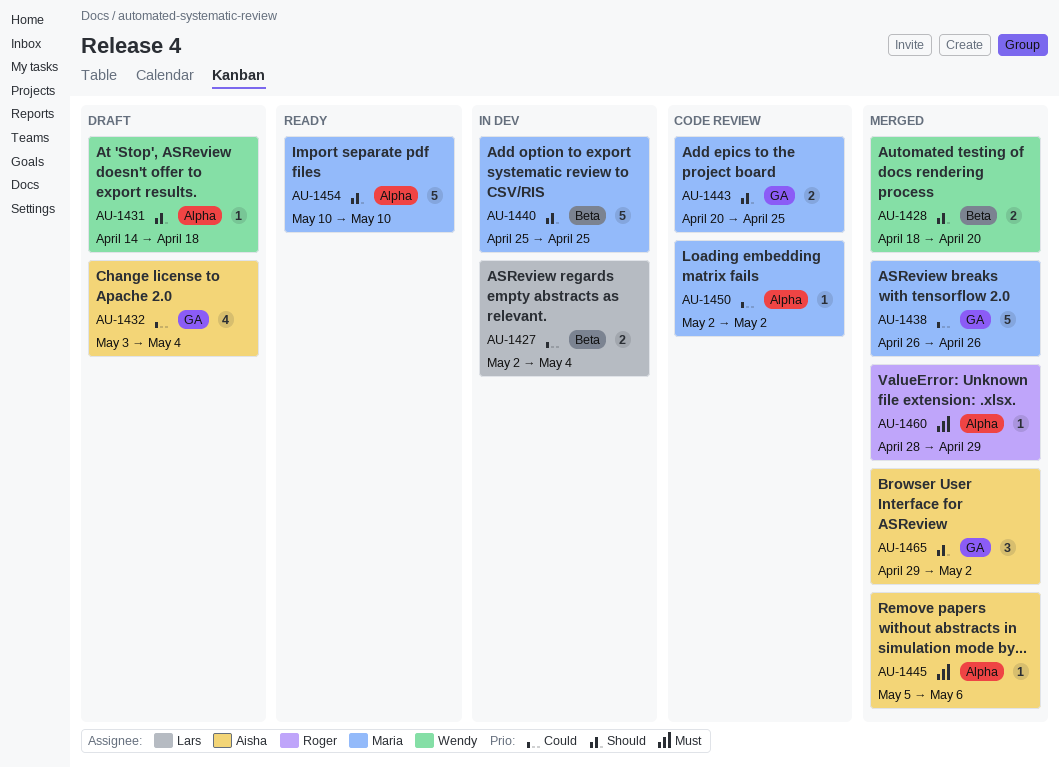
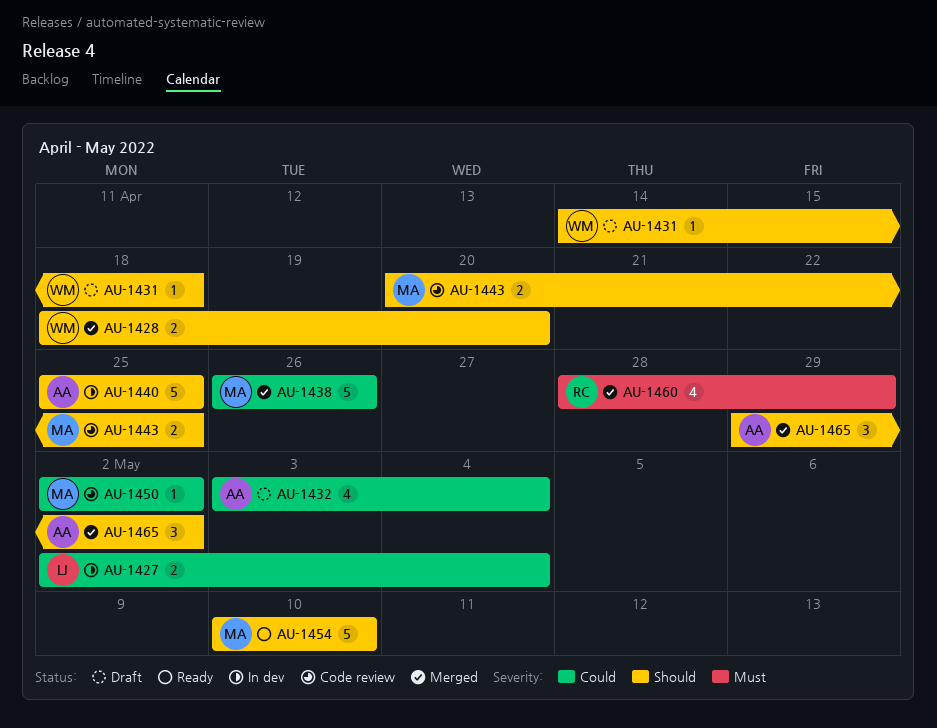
AU-1440, owner: Maria -> Aisha
AU-1445: present -> none
AU-1460, estimate: 1 -> 4

